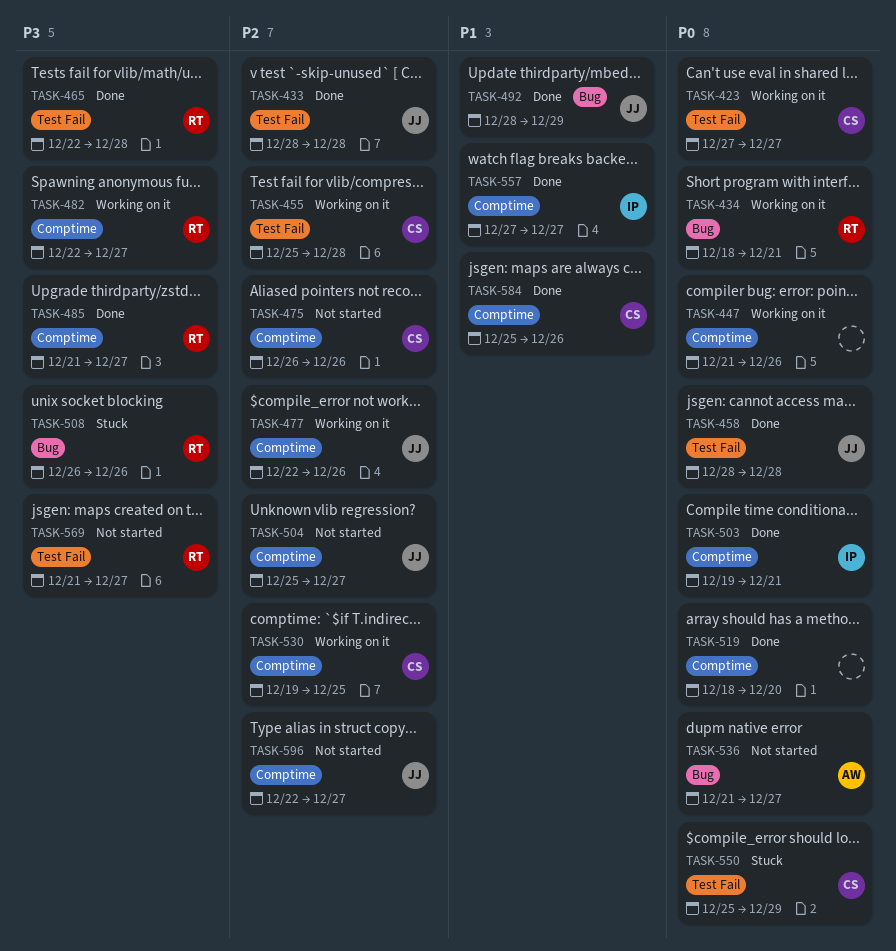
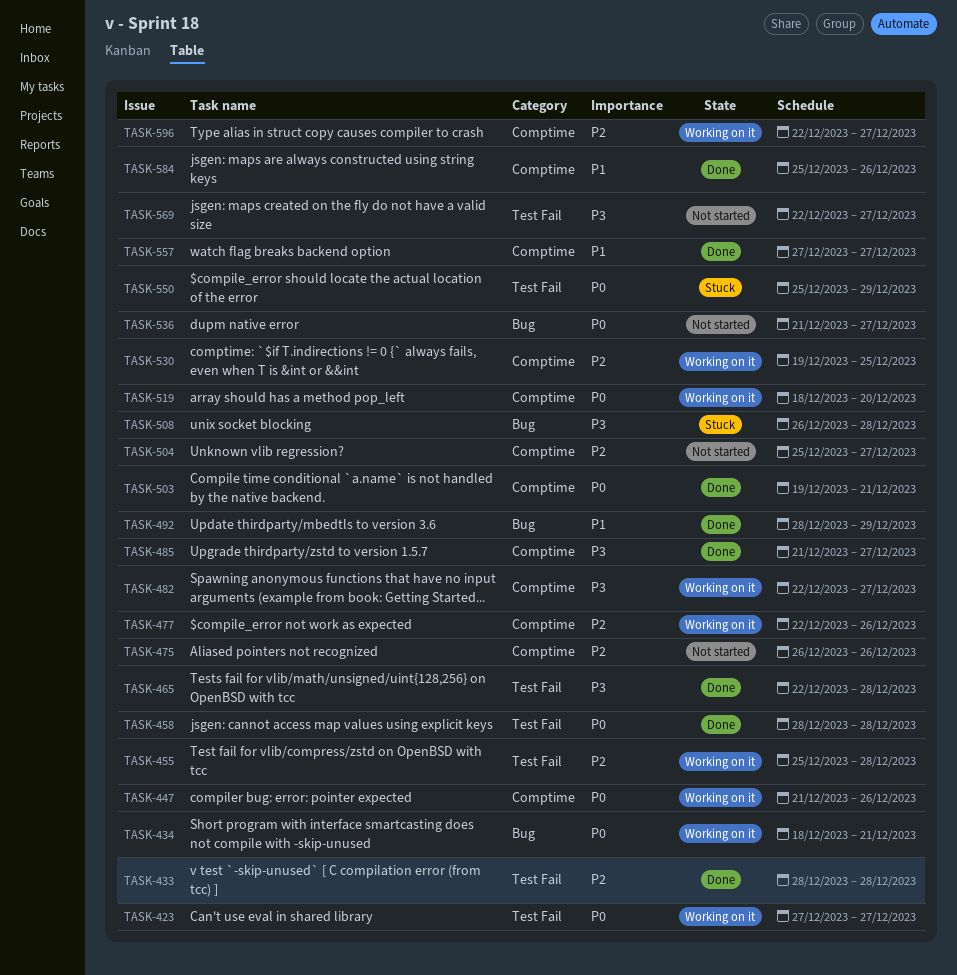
TASK-508, due: Dec 26 -> Dec 28
TASK-519, status: Done -> Working on it
TASK-569, start: Dec 21 -> Dec 22
TASK-596, status: Not started -> Working on it

